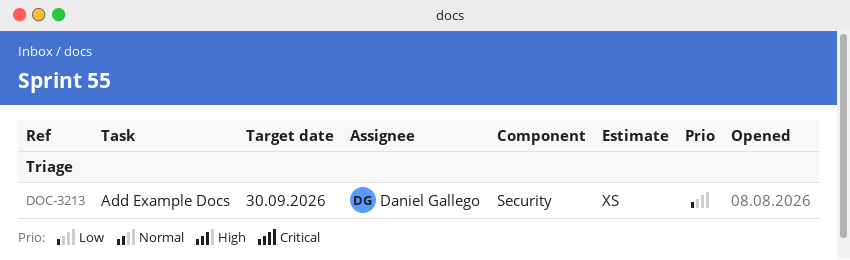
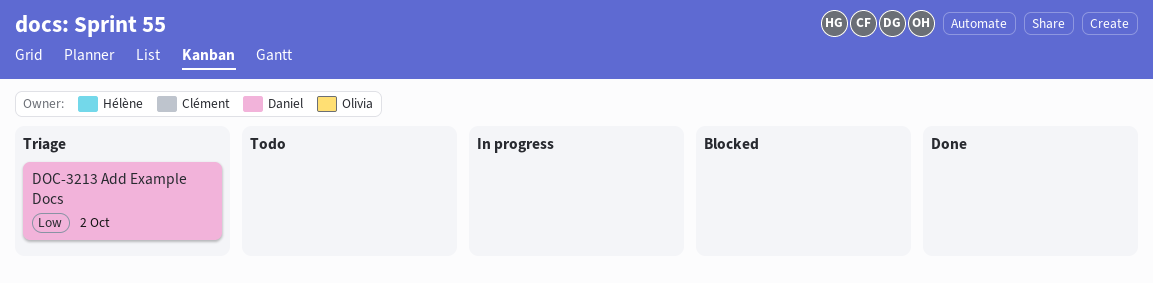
DOC-3213, due: Sep 30 -> Oct 2

